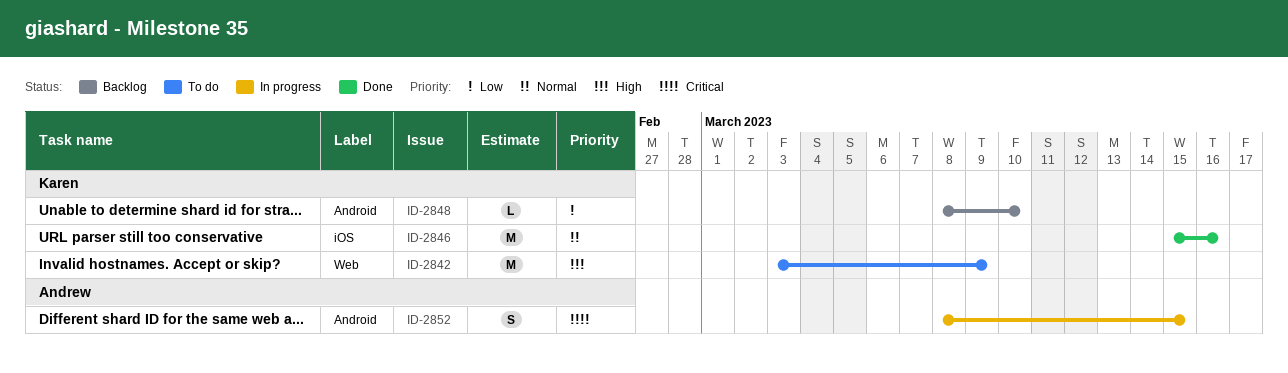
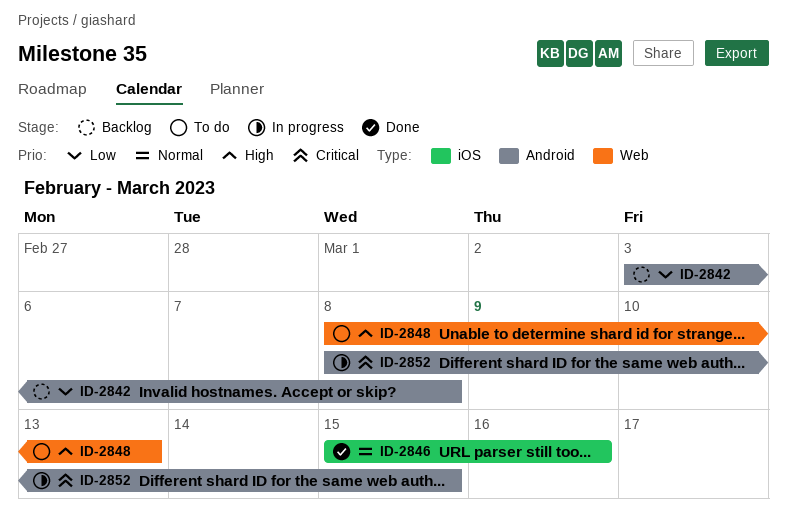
ID-2842, status: To do -> Backlog
ID-2842, priority: High -> Low
ID-2842, label: Web -> Android
ID-2842, due: Mar 9 -> Mar 8
ID-2848, status: Backlog -> To do
ID-2848, priority: Low -> High
ID-2848, label: Android -> Web
ID-2848, due: Mar 10 -> Mar 13

